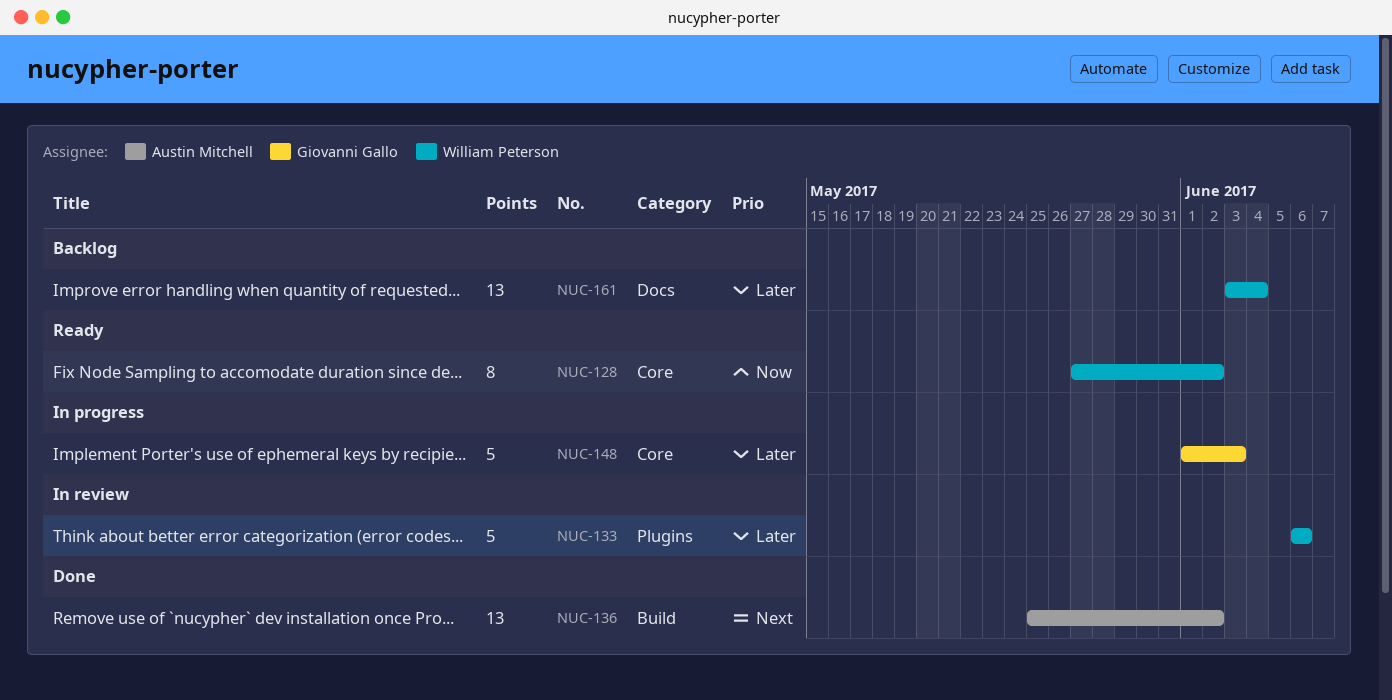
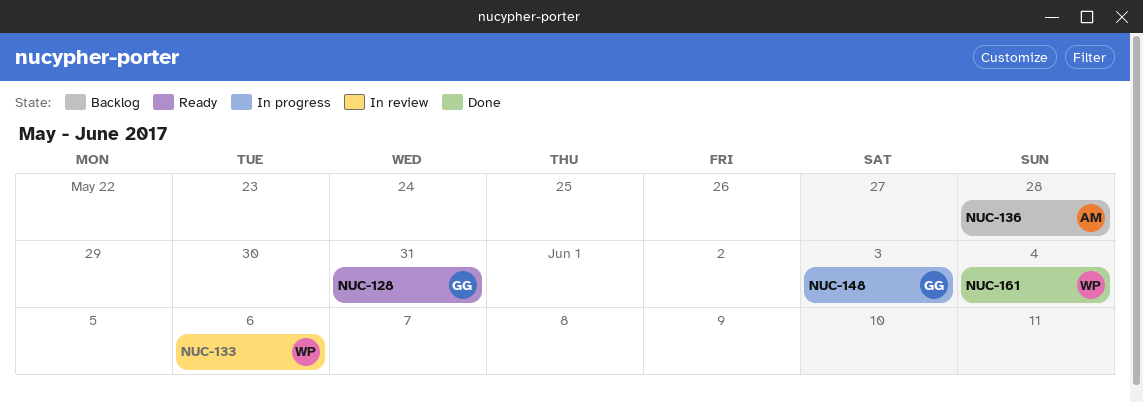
NUC-128, owner: William Peterson -> Giovanni Gallo
NUC-128, due: Jun 2 -> May 31
NUC-136, status: Done -> Backlog
NUC-136, due: Jun 2 -> May 28
NUC-161, status: Backlog -> Done

